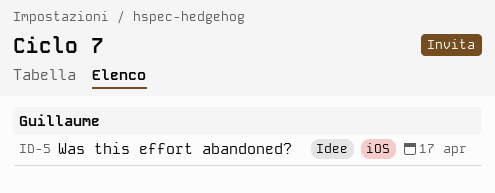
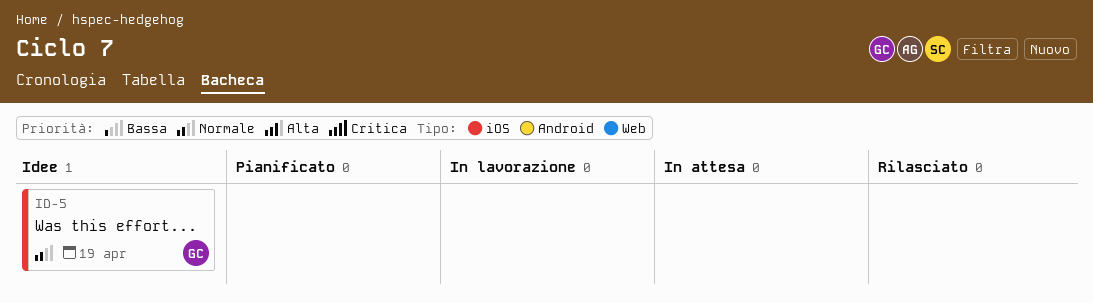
ID-5, due: Apr 17 -> Apr 19

